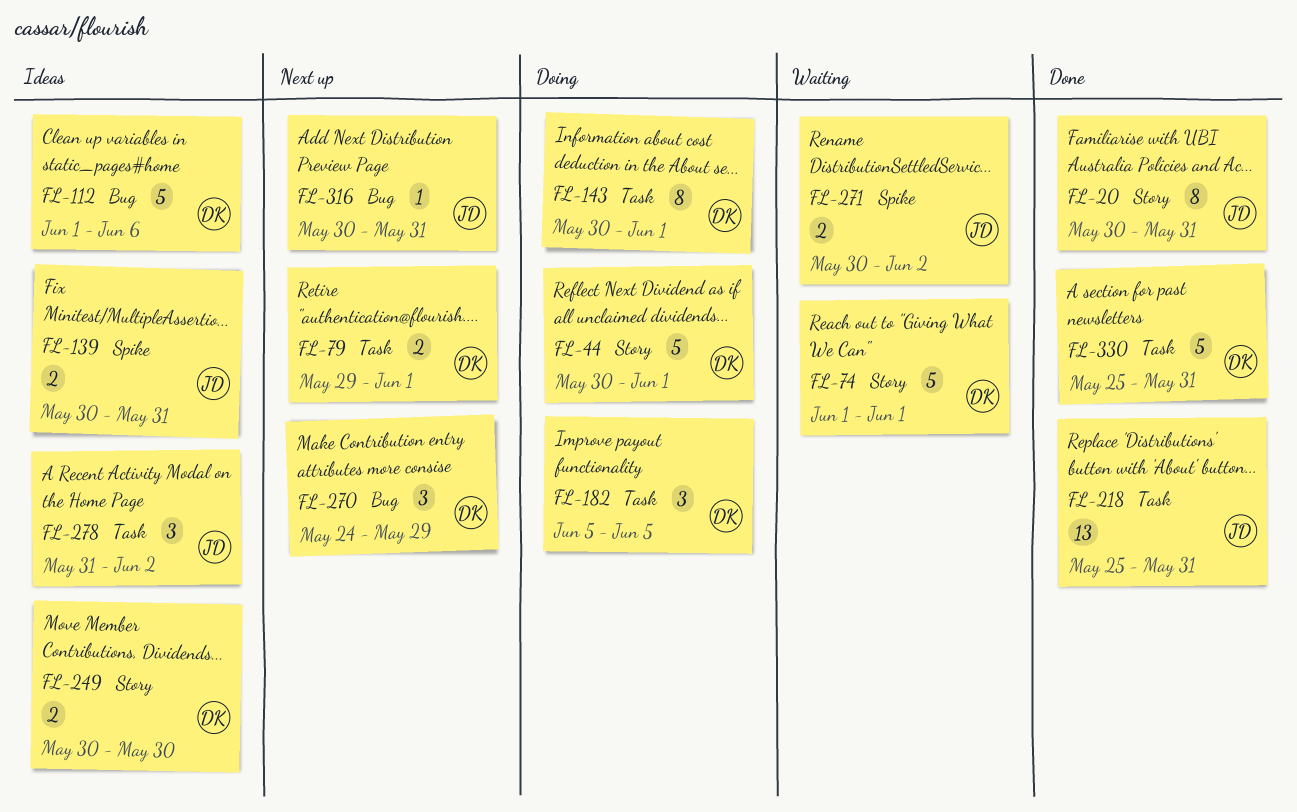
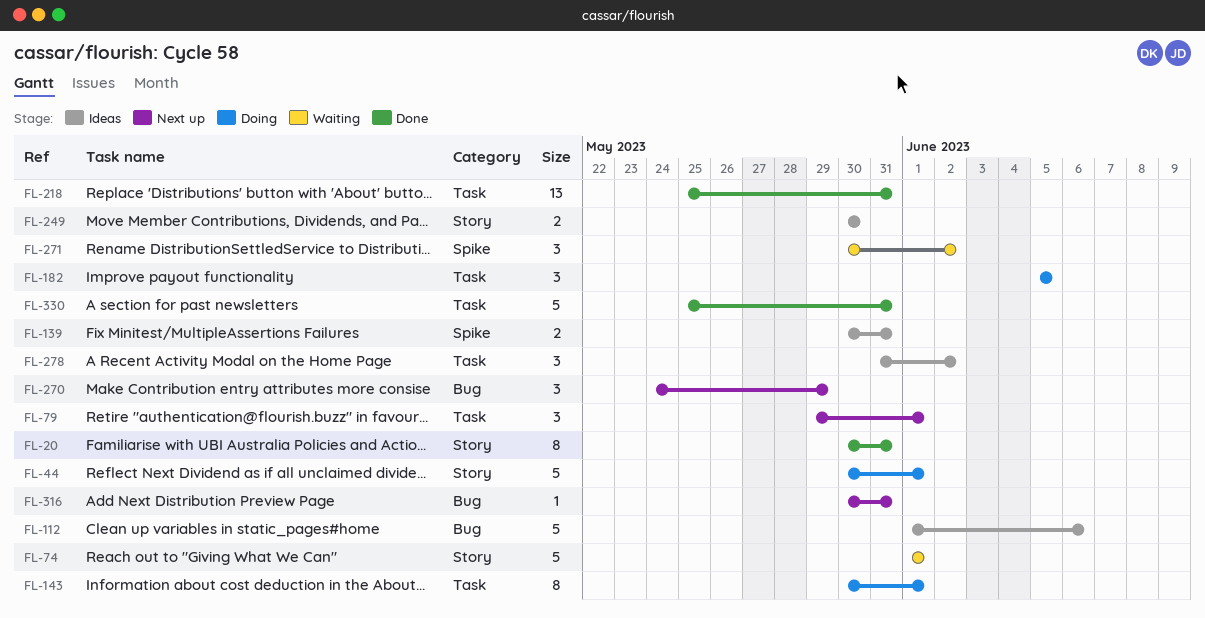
FL-79, estimate: 2 -> 3
FL-271, estimate: 2 -> 3

